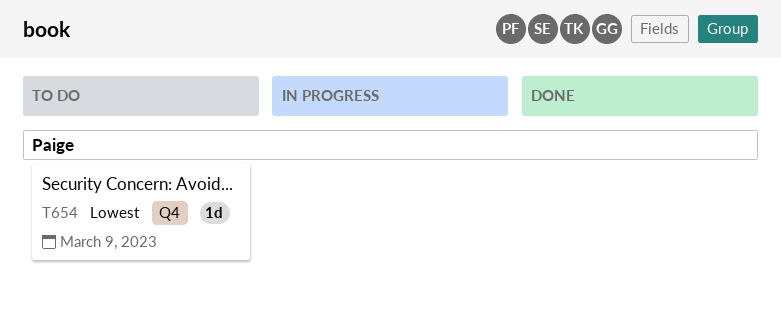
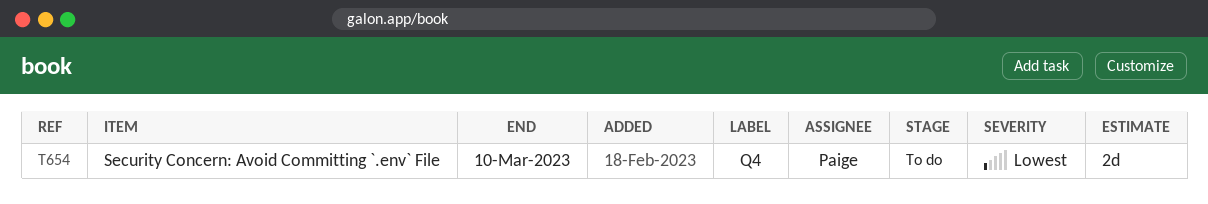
T654, estimate: 1d -> 2d
T654, due: Mar 9 -> Mar 10

